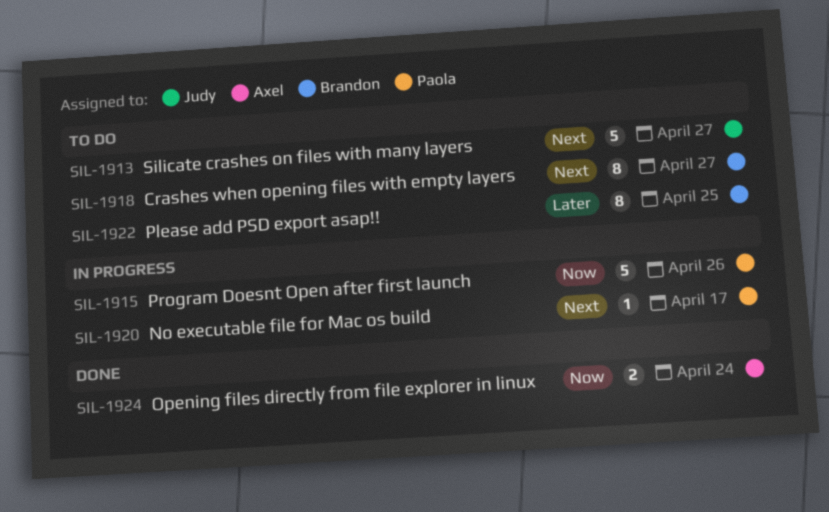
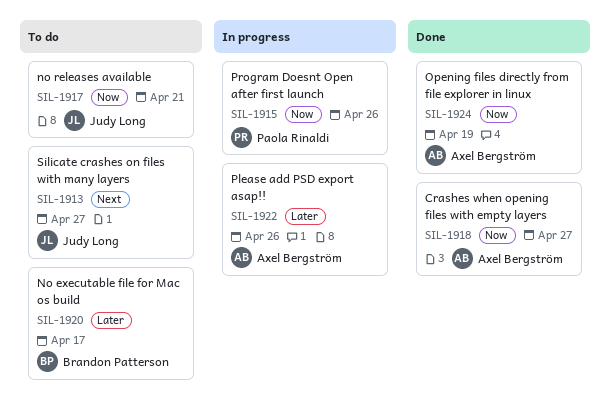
SIL-1917: none -> present
SIL-1918, status: To do -> Done
SIL-1918, owner: Brandon Patterson -> Axel Bergström
SIL-1918, priority: Next -> Now
SIL-1920, status: In progress -> To do
SIL-1920, owner: Paola Rinaldi -> Brandon Patterson
SIL-1920, priority: Next -> Later
SIL-1922, status: To do -> In progress
SIL-1922, owner: Brandon Patterson -> Axel Bergström
SIL-1922, due: Apr 25 -> Apr 26
SIL-1924, due: Apr 24 -> Apr 19

